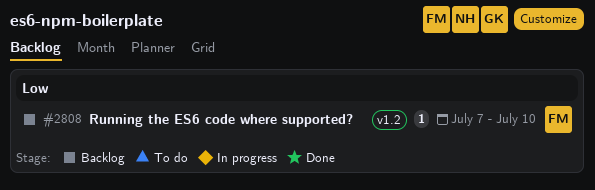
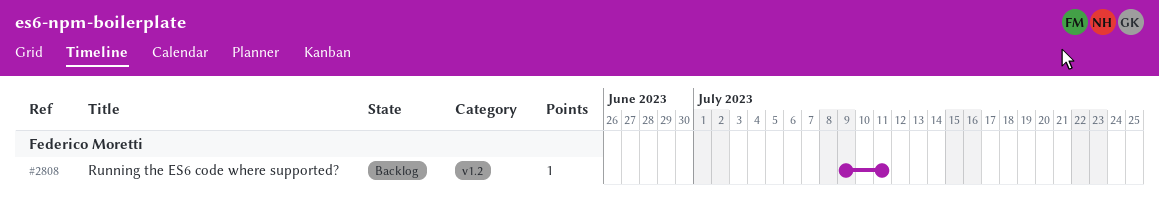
#2808, start: Jul 7 -> Jul 9
#2808, due: Jul 10 -> Jul 11

